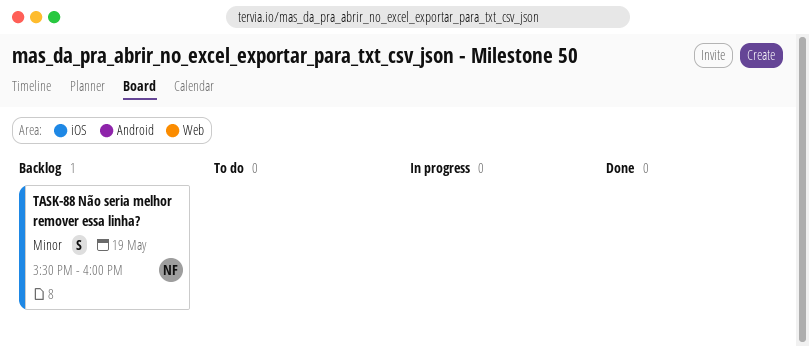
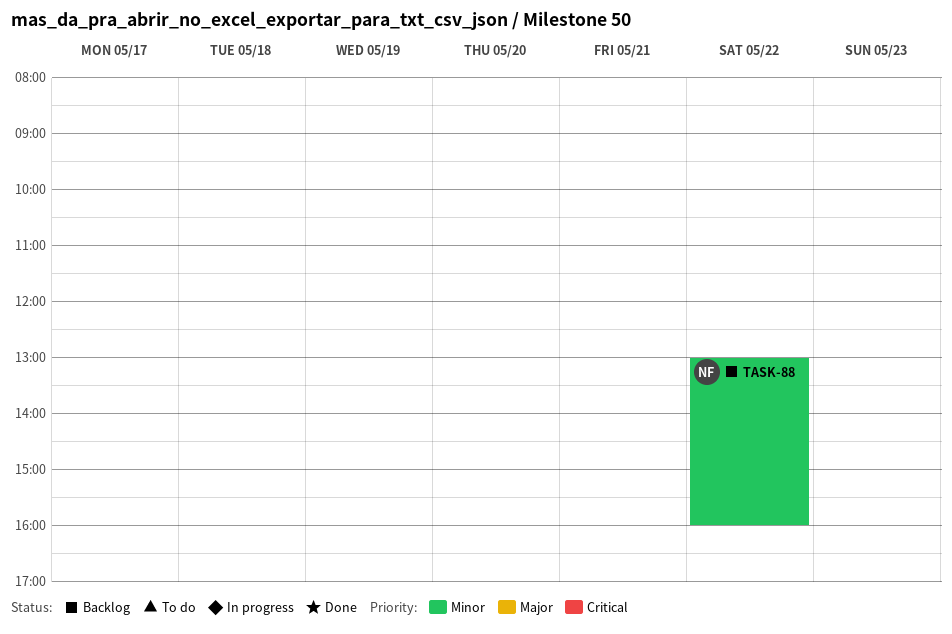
TASK-88, day: May 19 -> May 22
TASK-88, begins: 15:30 -> 13:00

